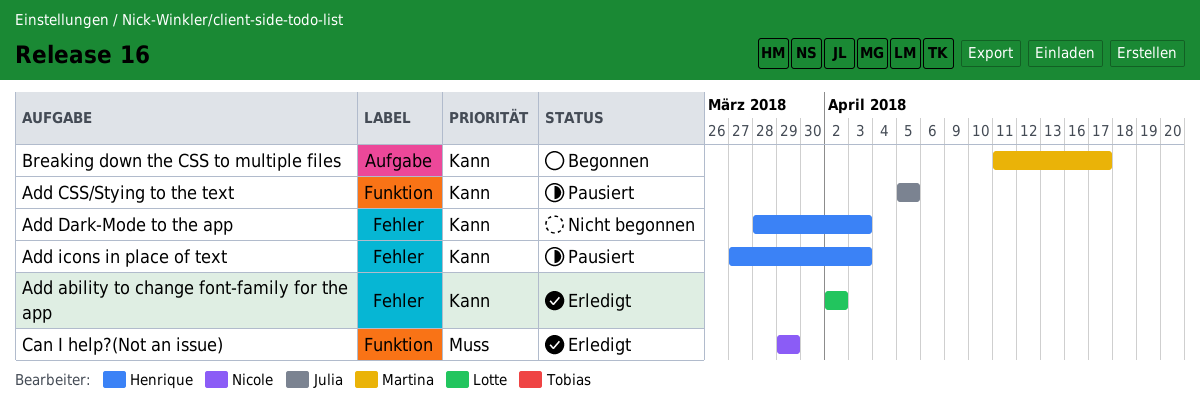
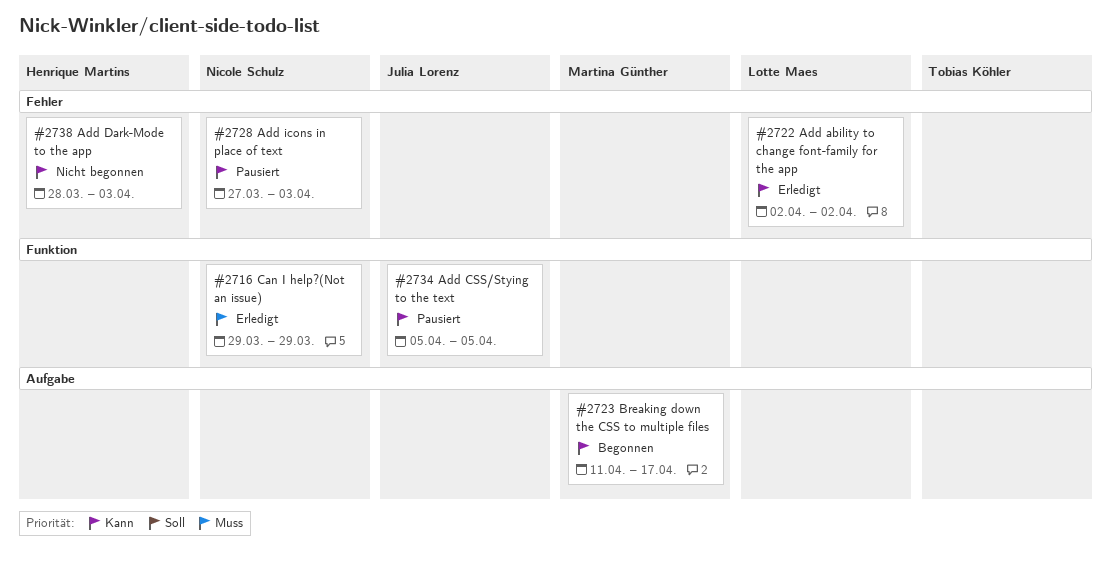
Add icons in place of text, owner: Henrique Martins -> Nicole Schulz

